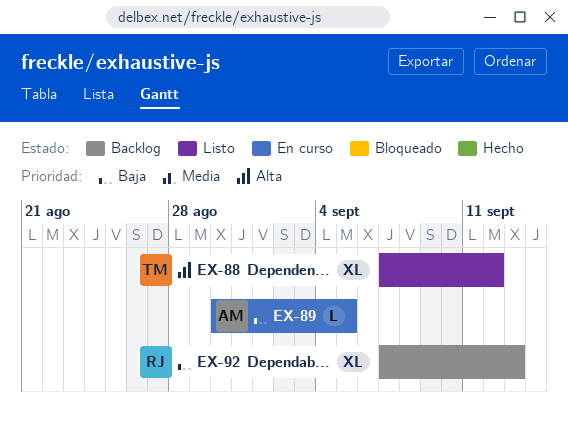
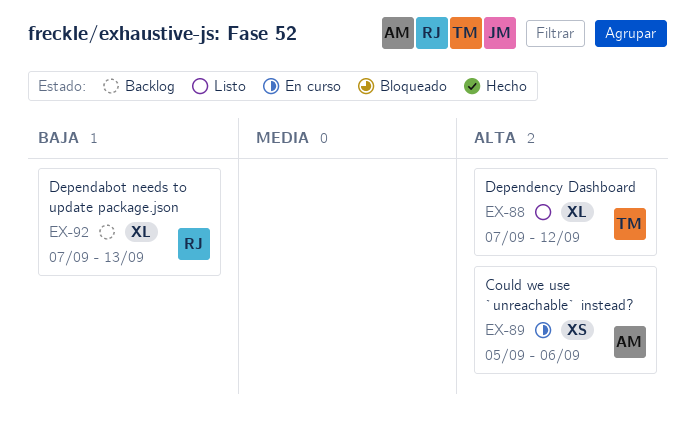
EX-89, priority: Baja -> Alta
EX-89, estimate: L -> XS
EX-89, start: Aug 30 -> Sep 5
EX-89, due: Sep 5 -> Sep 6

